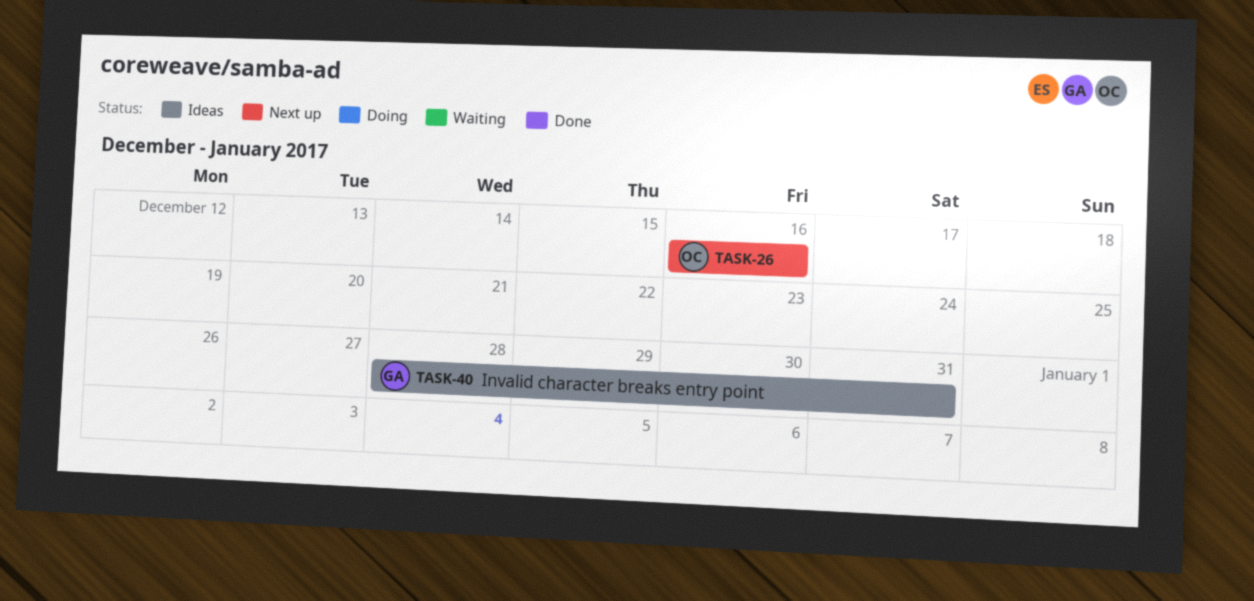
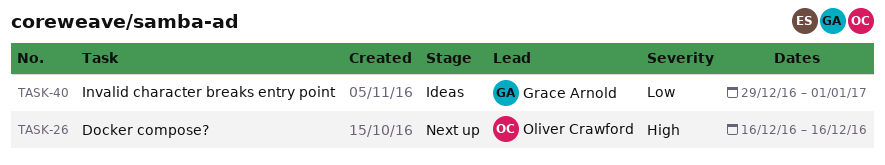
TASK-40, start: Dec 28 -> Dec 29
TASK-40, due: Dec 31 -> Jan 1

